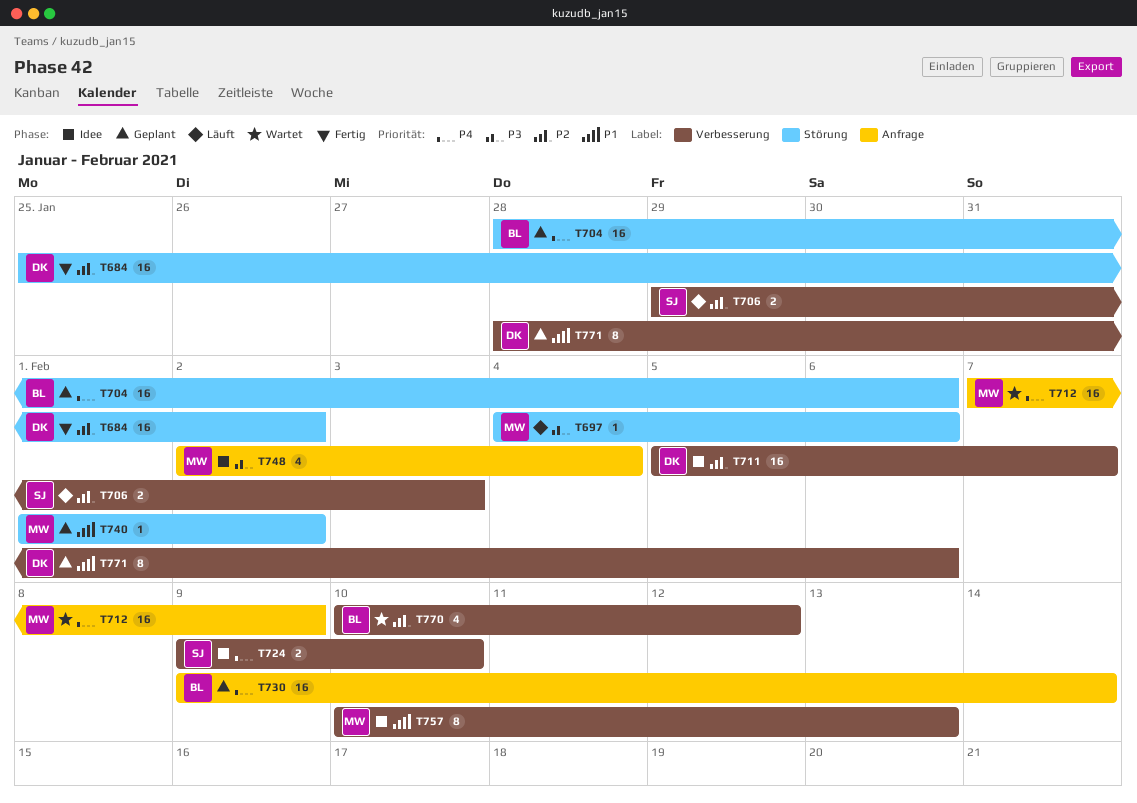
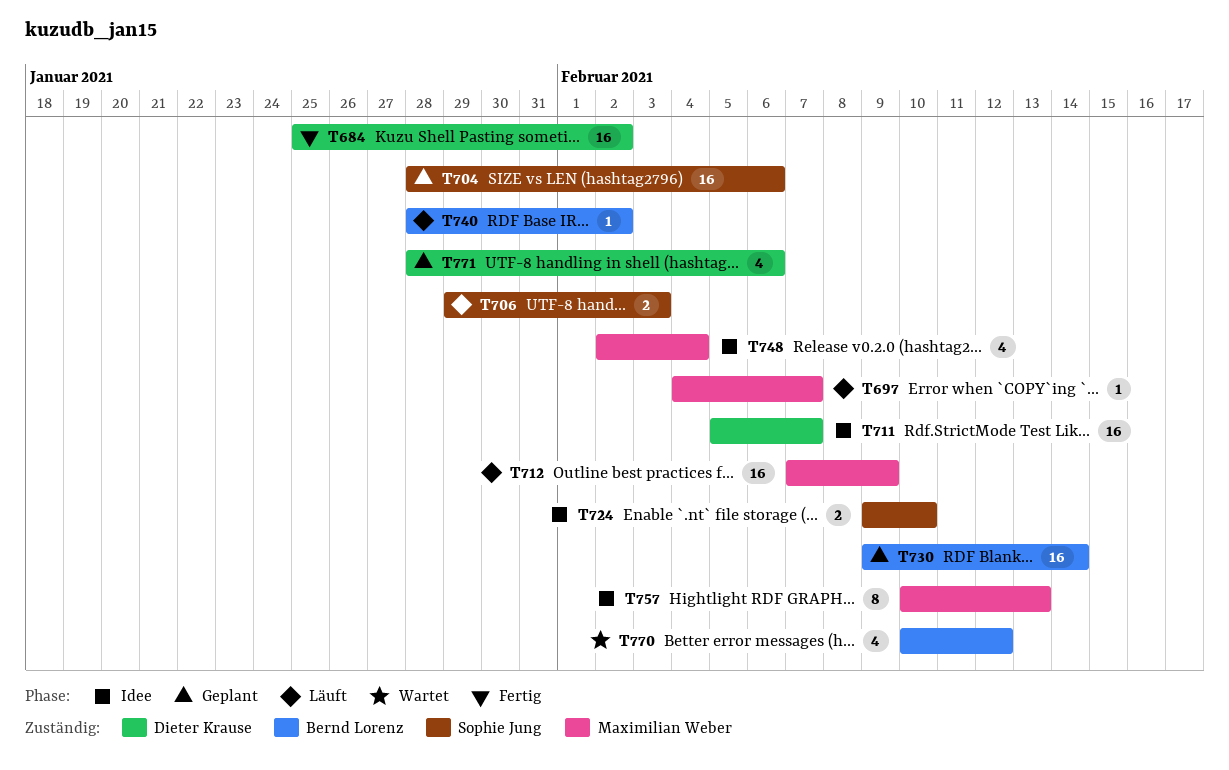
T697, due: Feb 6 -> Feb 7
T704, owner: Bernd Lorenz -> Sophie Jung
T712, status: Wartet -> Läuft
T740, status: Geplant -> Läuft
T740, owner: Maximilian Weber -> Bernd Lorenz
T740, start: Feb 1 -> Jan 28
T771, estimate: 8 -> 4

